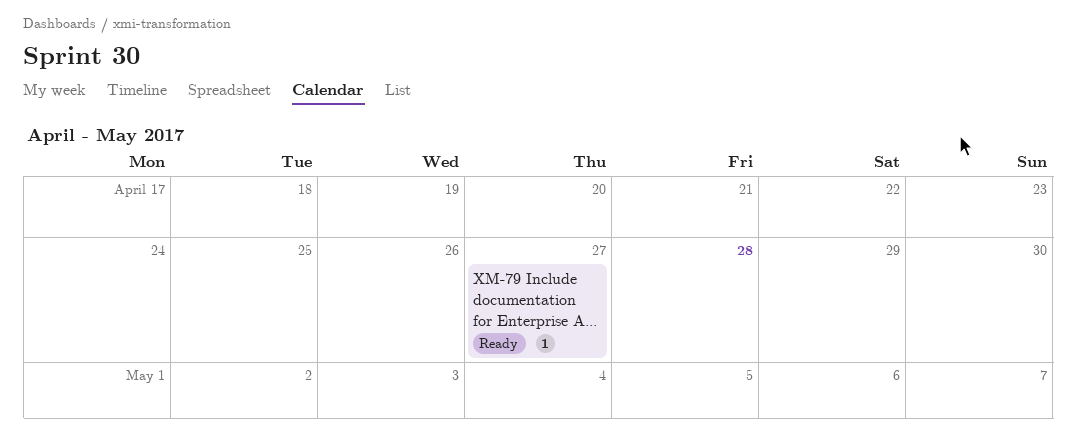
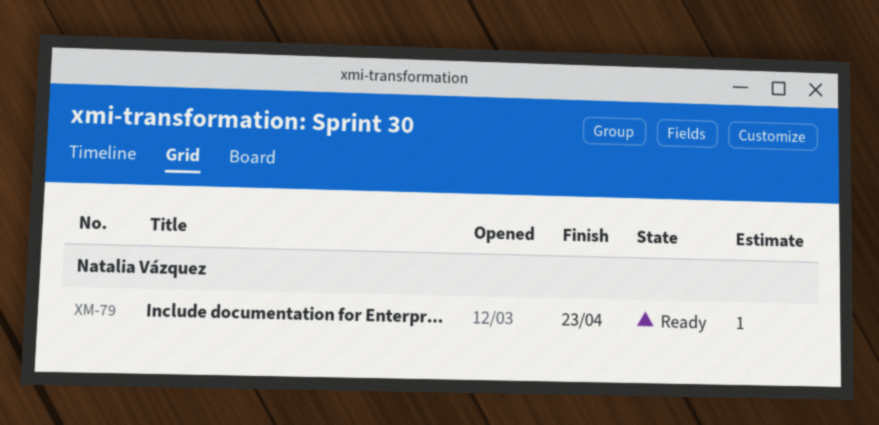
XM-79, due: Apr 27 -> Apr 23

